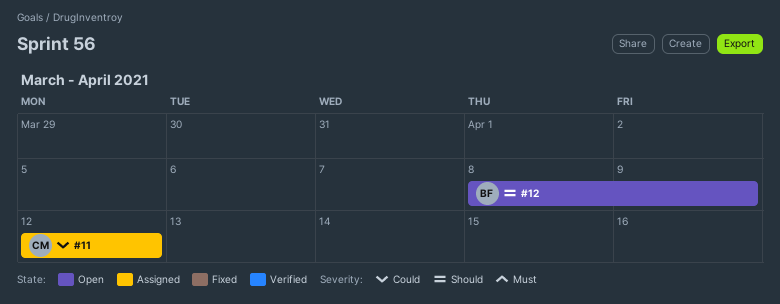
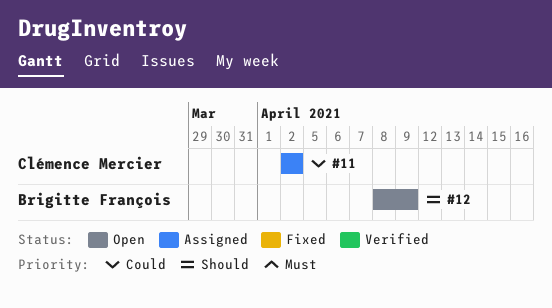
#11, start: Apr 12 -> Apr 2
#11, due: Apr 12 -> Apr 2

